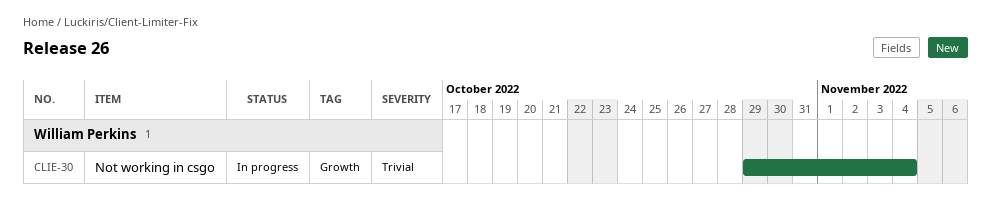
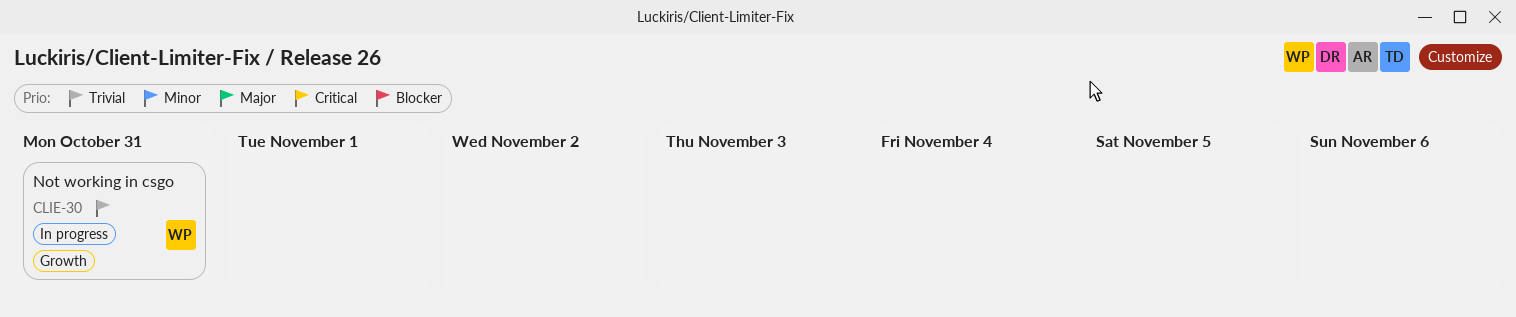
CLIE-30, due: Nov 4 -> Oct 31

